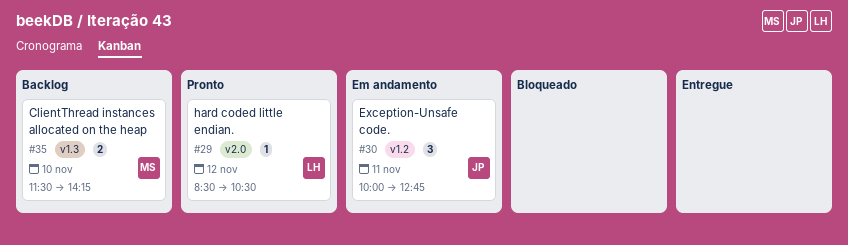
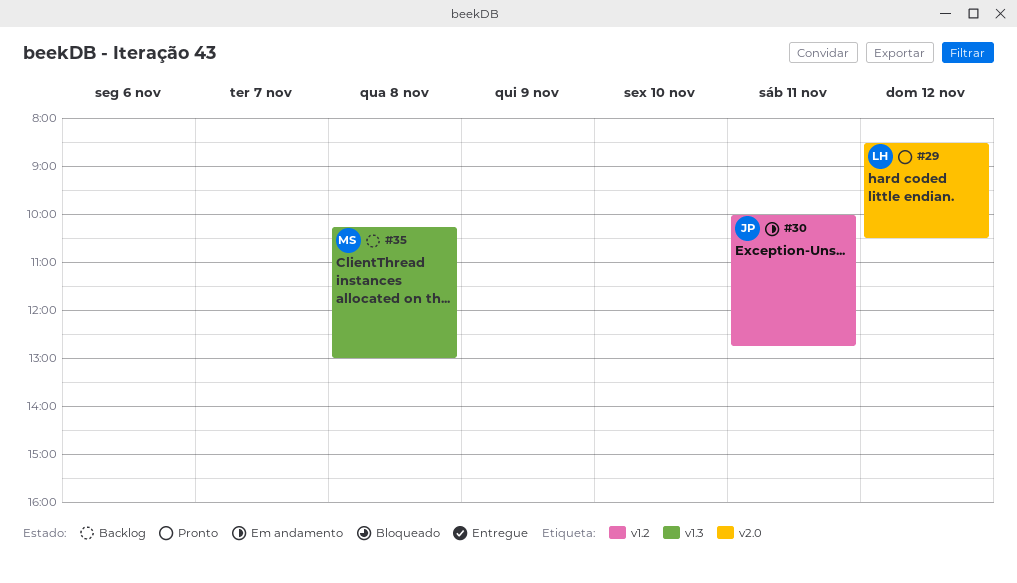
#35, day: Nov 10 -> Nov 8
#35, begins: 11:30 -> 10:15
#35, ends: 14:15 -> 13:00

